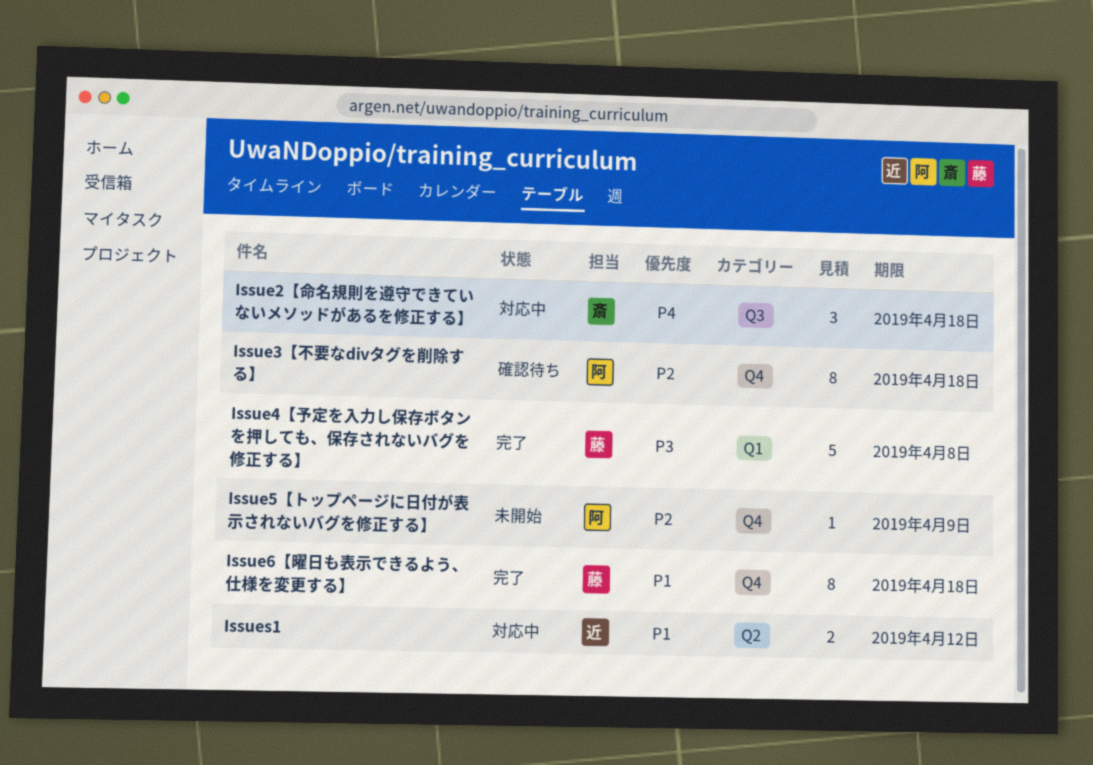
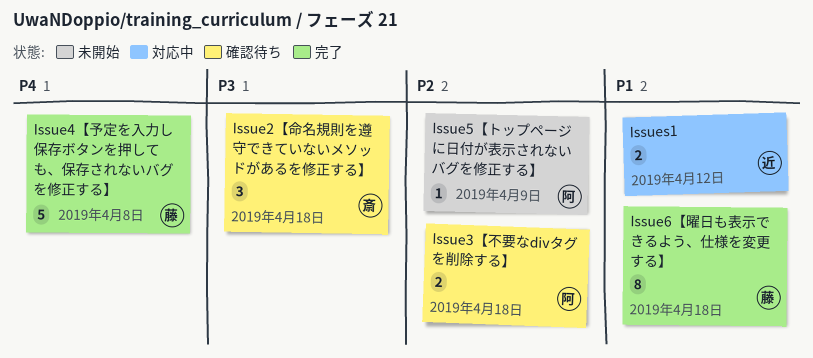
Issue2【命名規則を遵守できていないメソッドがあるを修正する】, status: 対応中 -> 確認待ち
Issue2【命名規則を遵守できていないメソッドがあるを修正する】, priority: P4 -> P3
Issue3【不要なdivタグを削除する】, estimate: 8 -> 2
Issue4【予定を入力し保存ボタンを押しても、保存されないバグを修正する】, priority: P3 -> P4

